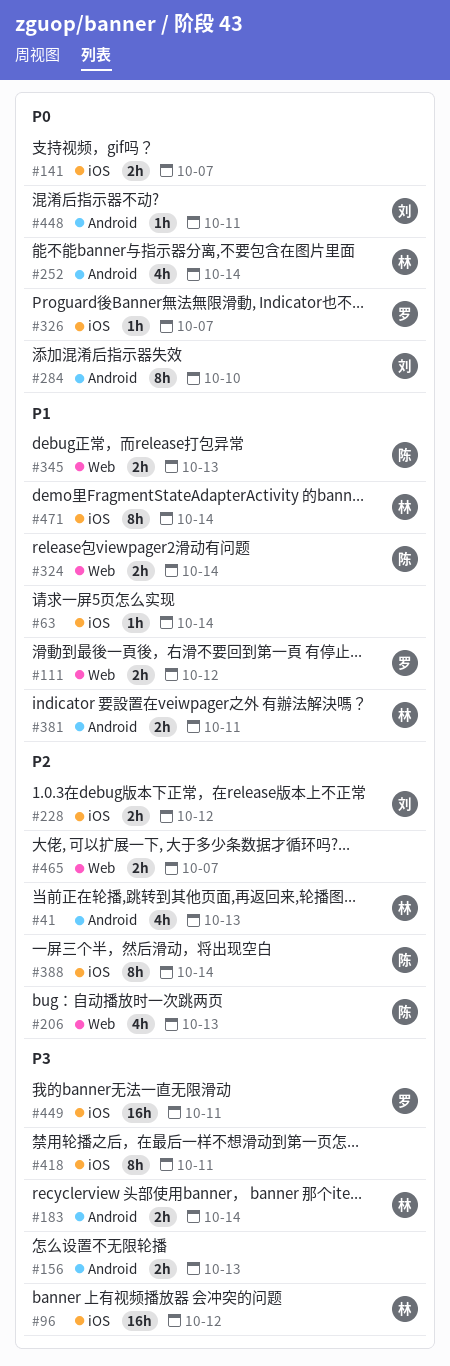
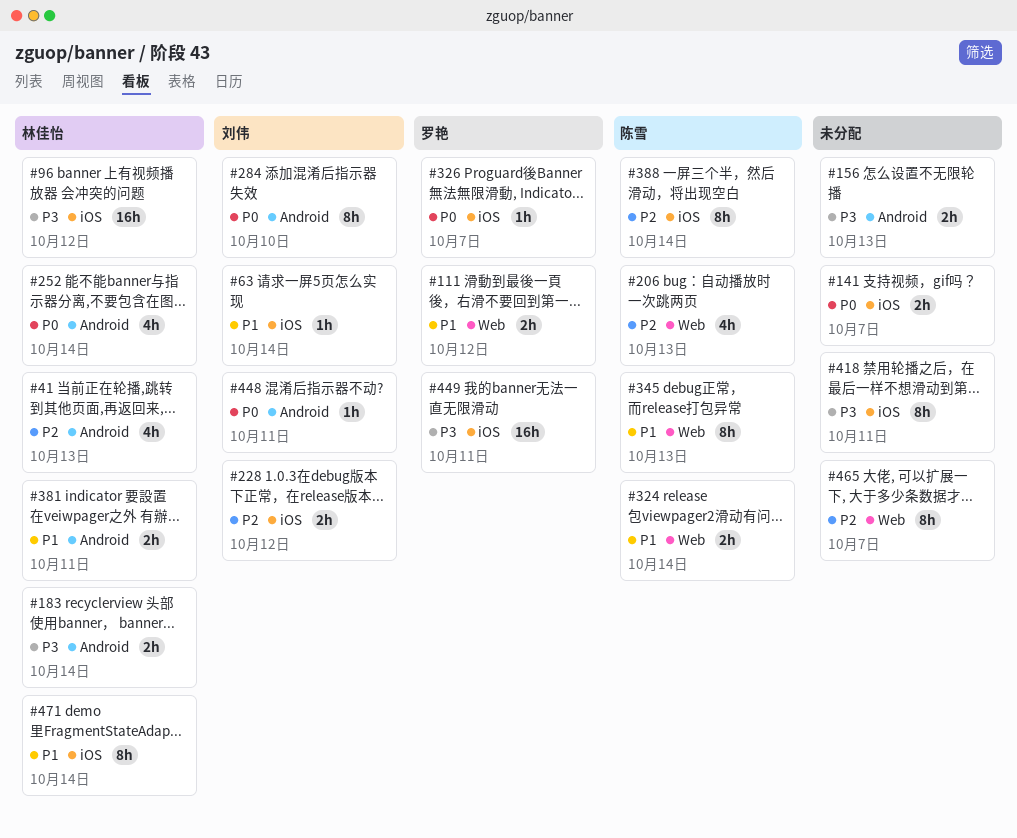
#63, owner: none -> 刘伟
#345, estimate: 2h -> 8h
#465, estimate: 2h -> 8h

